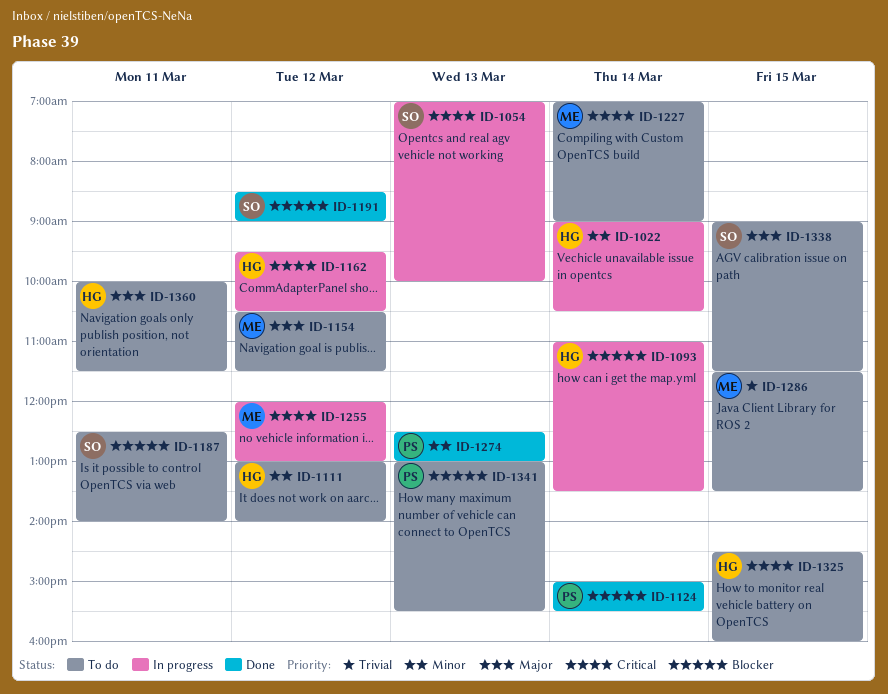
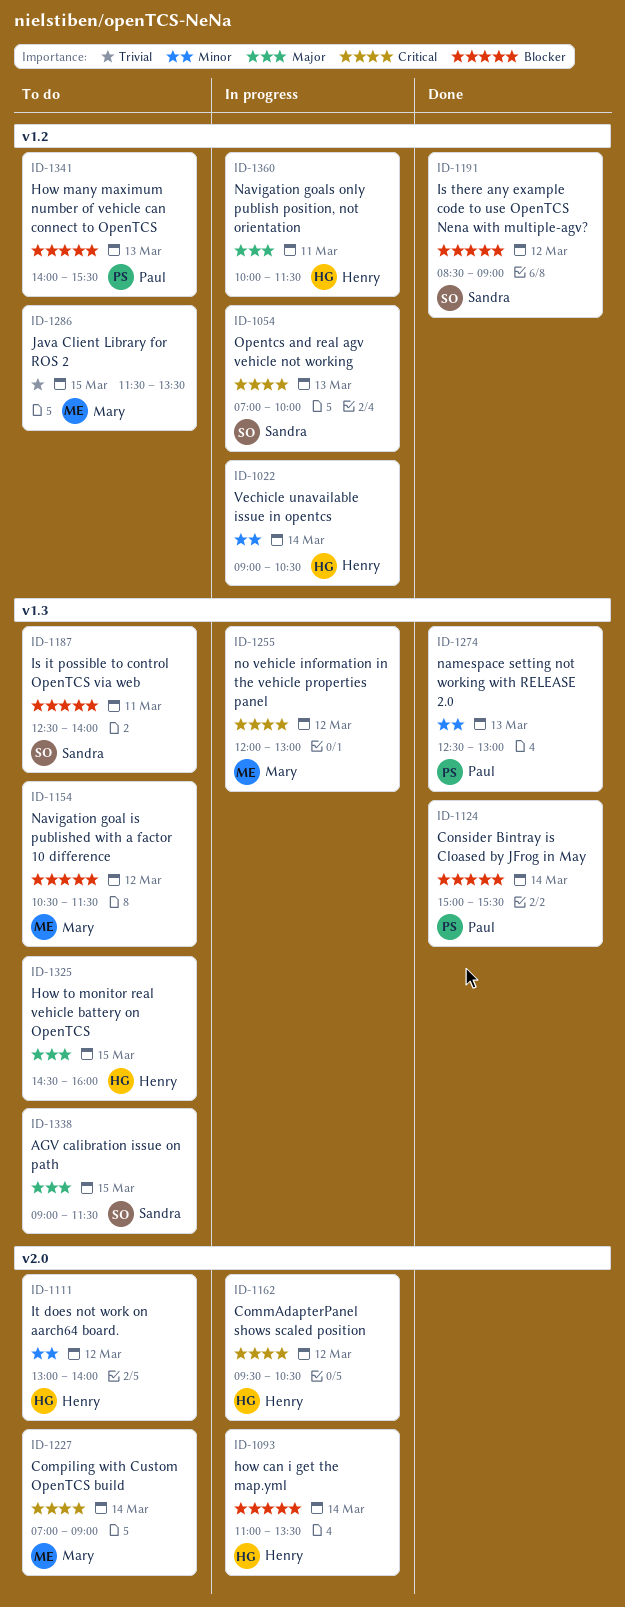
ID-1154, priority: Major -> Blocker
ID-1325, priority: Critical -> Major
ID-1341, begins: 13:00 -> 14:00
ID-1360, status: To do -> In progress

